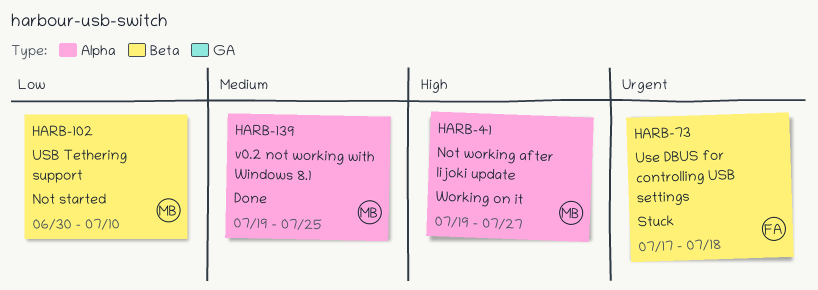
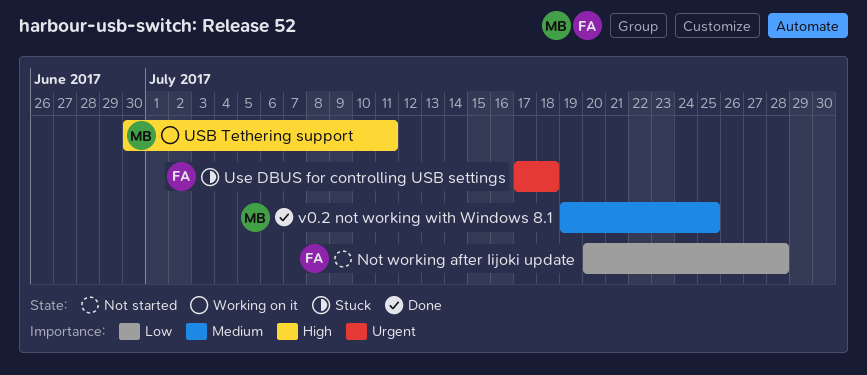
Not working after Iijoki update, status: Working on it -> Not started
Not working after Iijoki update, owner: MB -> FA
Not working after Iijoki update, priority: High -> Low
Not working after Iijoki update, start: Jul 19 -> Jul 20
Not working after Iijoki update, due: Jul 27 -> Jul 28
USB Tethering support, status: Not started -> Working on it
USB Tethering support, priority: Low -> High
USB Tethering support, due: Jul 10 -> Jul 11

